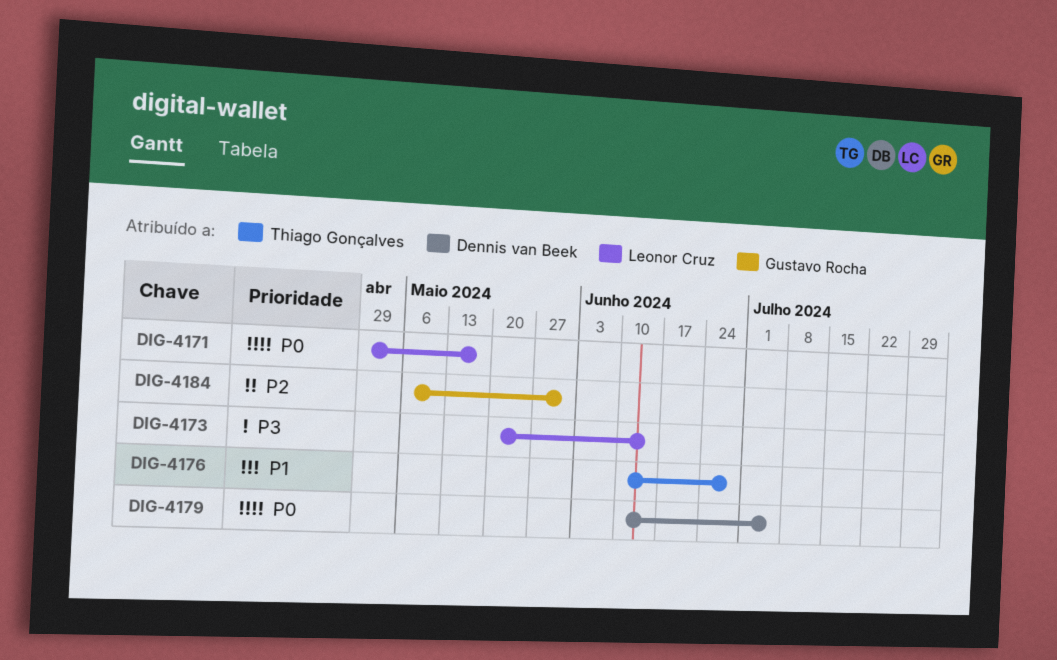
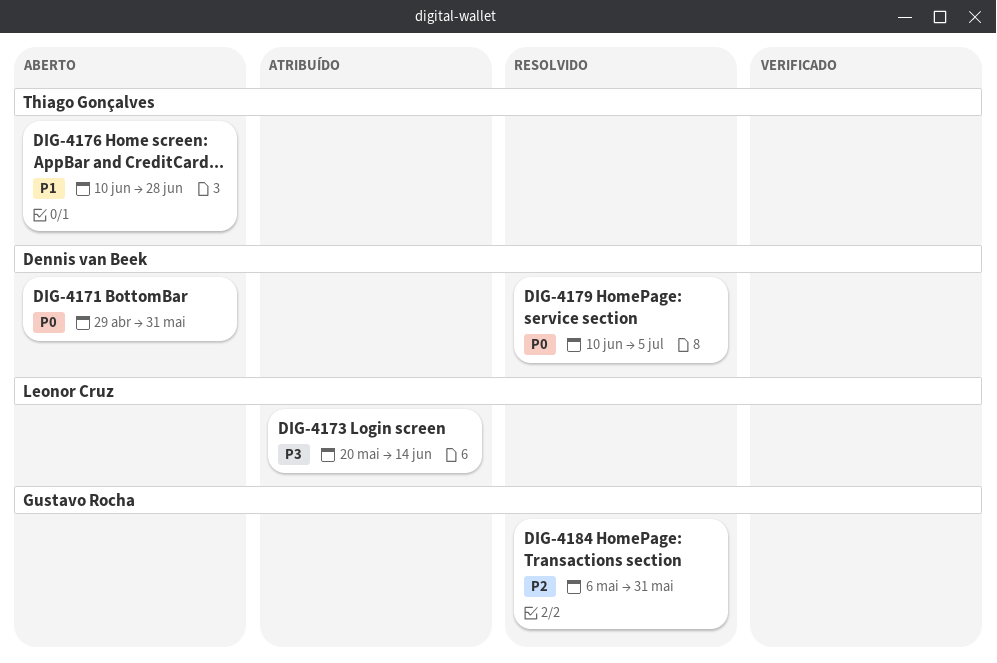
DIG-4171, owner: Leonor Cruz -> Dennis van Beek
DIG-4171, due: May 17 -> May 31

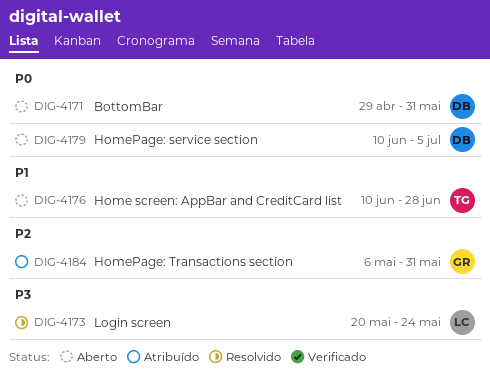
DIG-4173, status: Atribuído -> Resolvido
DIG-4173, due: Jun 14 -> May 24
DIG-4179, status: Resolvido -> Aberto
DIG-4184, status: Resolvido -> Atribuído

